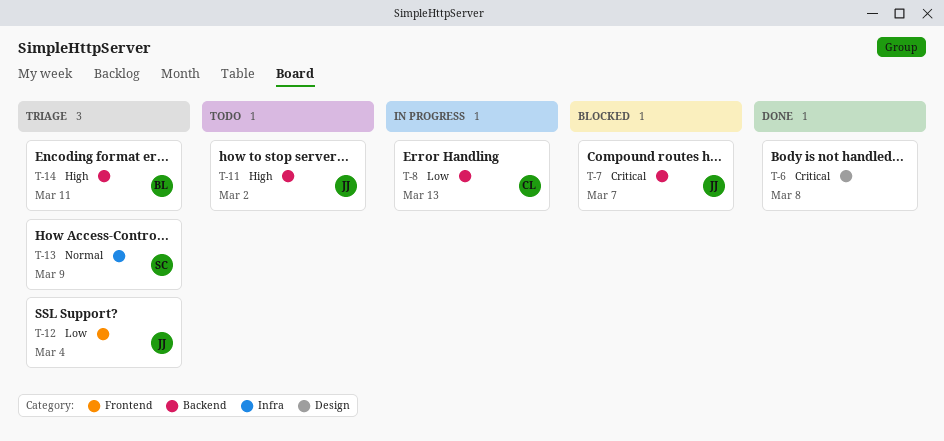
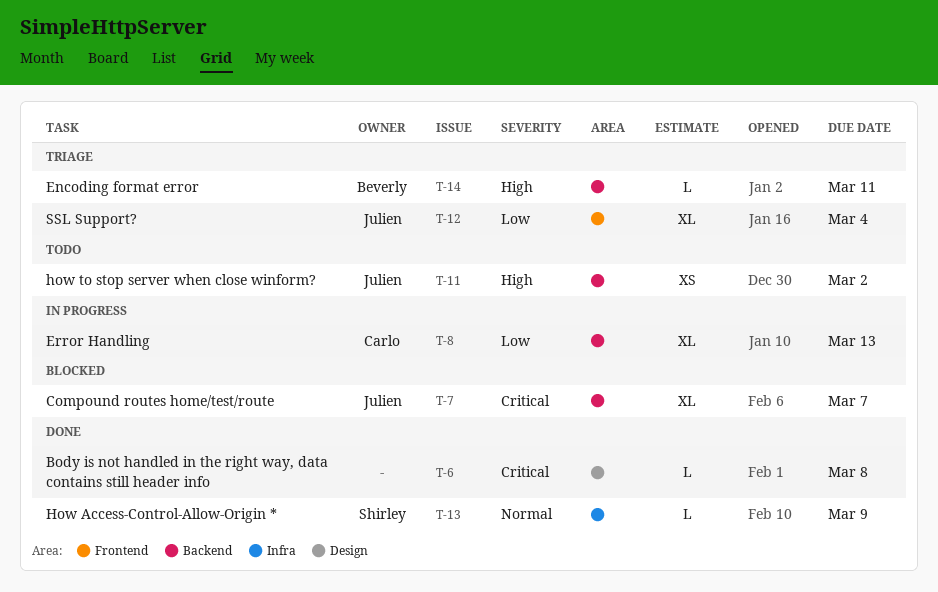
T-13, status: Triage -> Done

